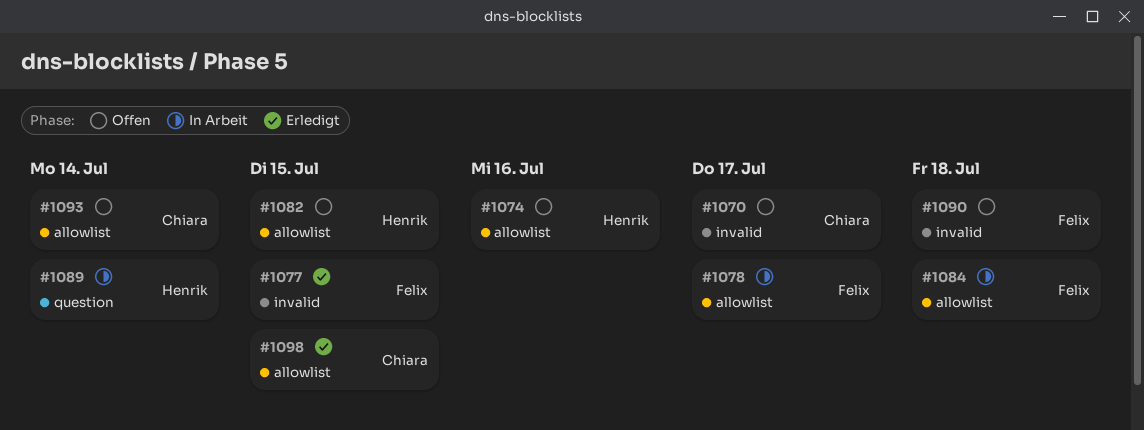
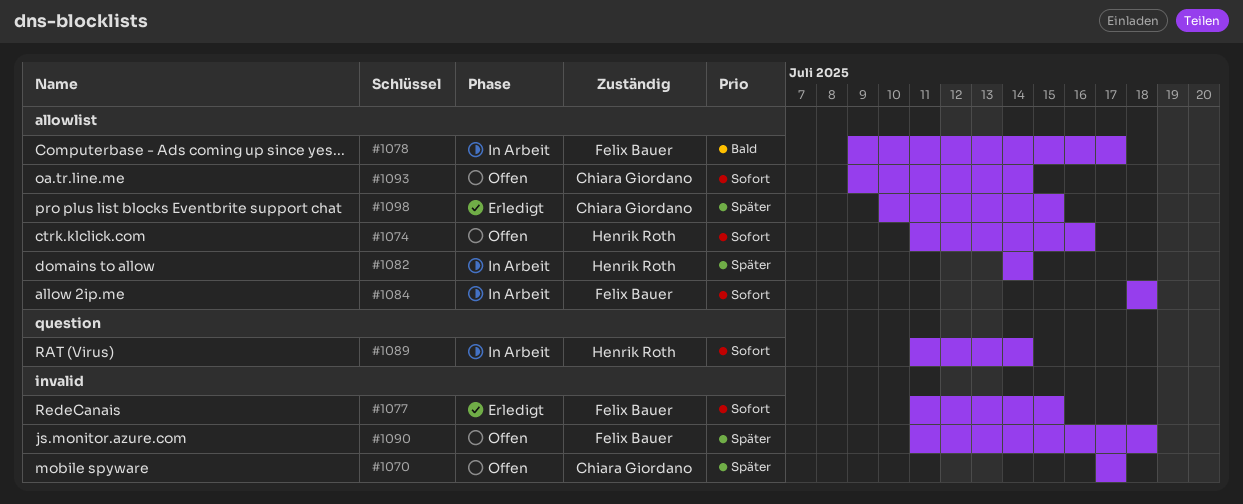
#1082, status: Offen -> In Arbeit
#1082, due: Jul 15 -> Jul 14

